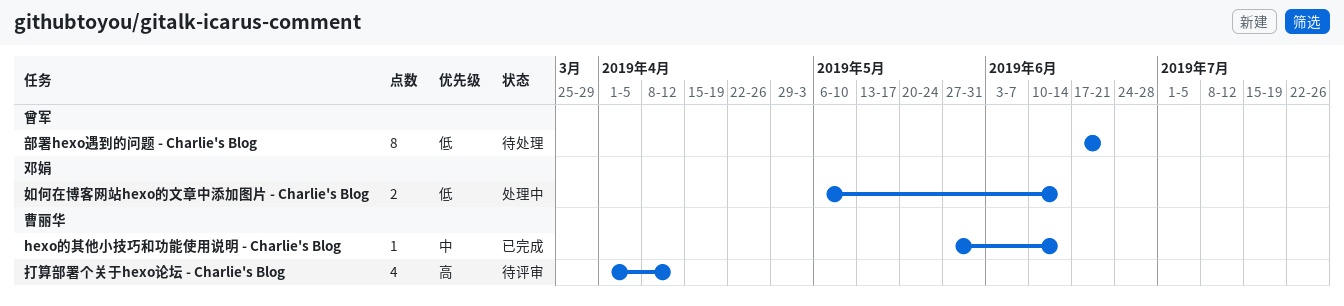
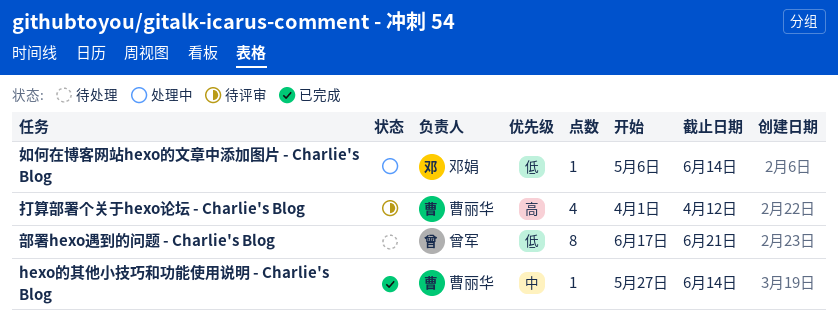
如何在博客网站hexo的文章中添加图片 - Charlie's Blog, estimate: 2 -> 1

